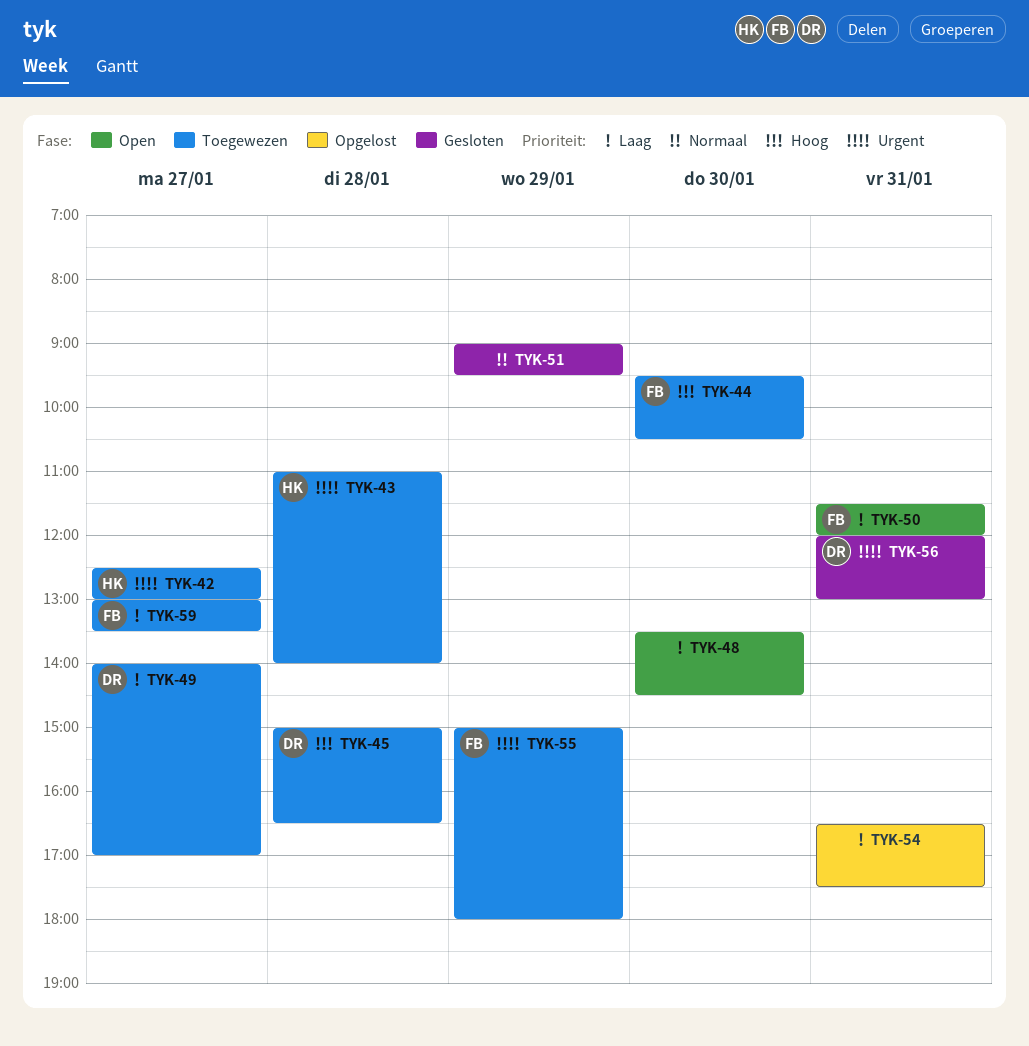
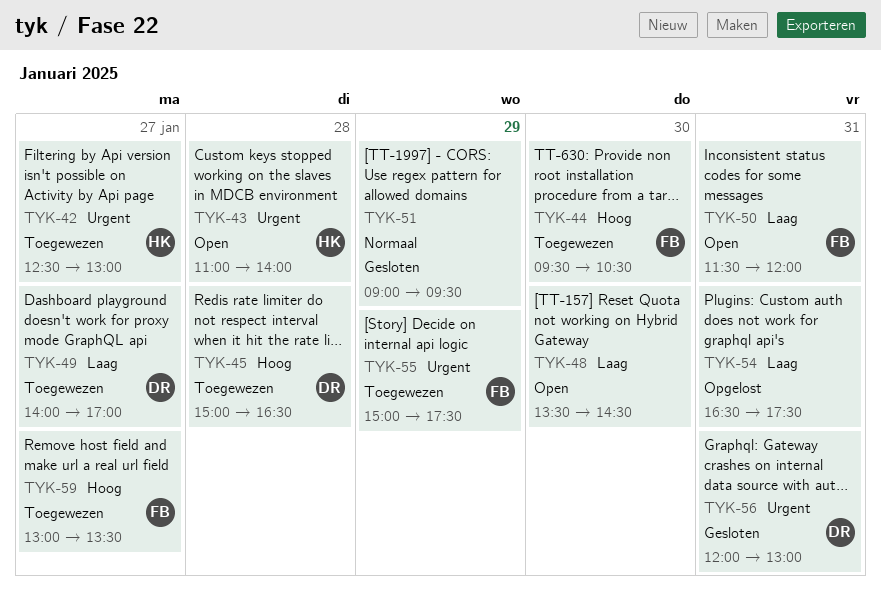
TYK-43, status: Toegewezen -> Open
TYK-55, ends: 18:00 -> 17:30
TYK-59, priority: Laag -> Hoog

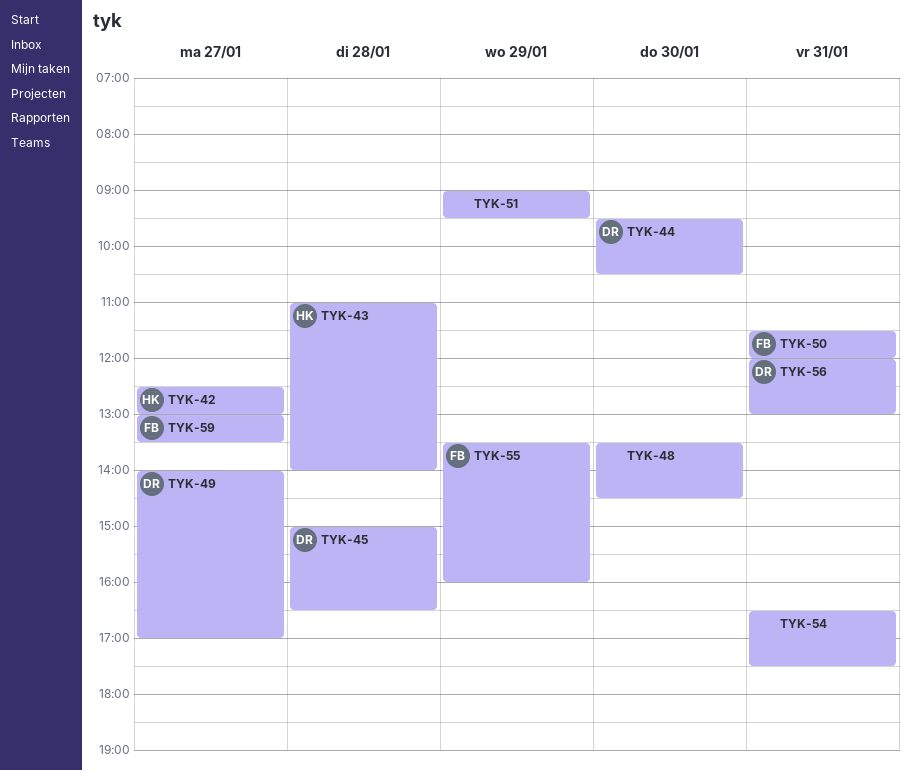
TYK-44, owner: FB -> DR
TYK-55, begins: 15:00 -> 13:30
TYK-55, ends: 17:30 -> 16:00

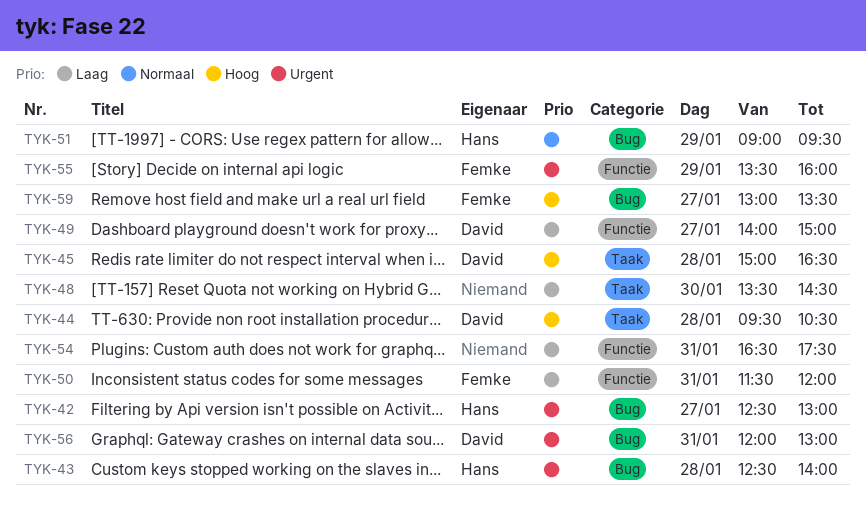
TYK-43, begins: 11:00 -> 12:30
TYK-44, day: Jan 30 -> Jan 28
TYK-49, ends: 17:00 -> 15:00
TYK-51, owner: none -> Hans

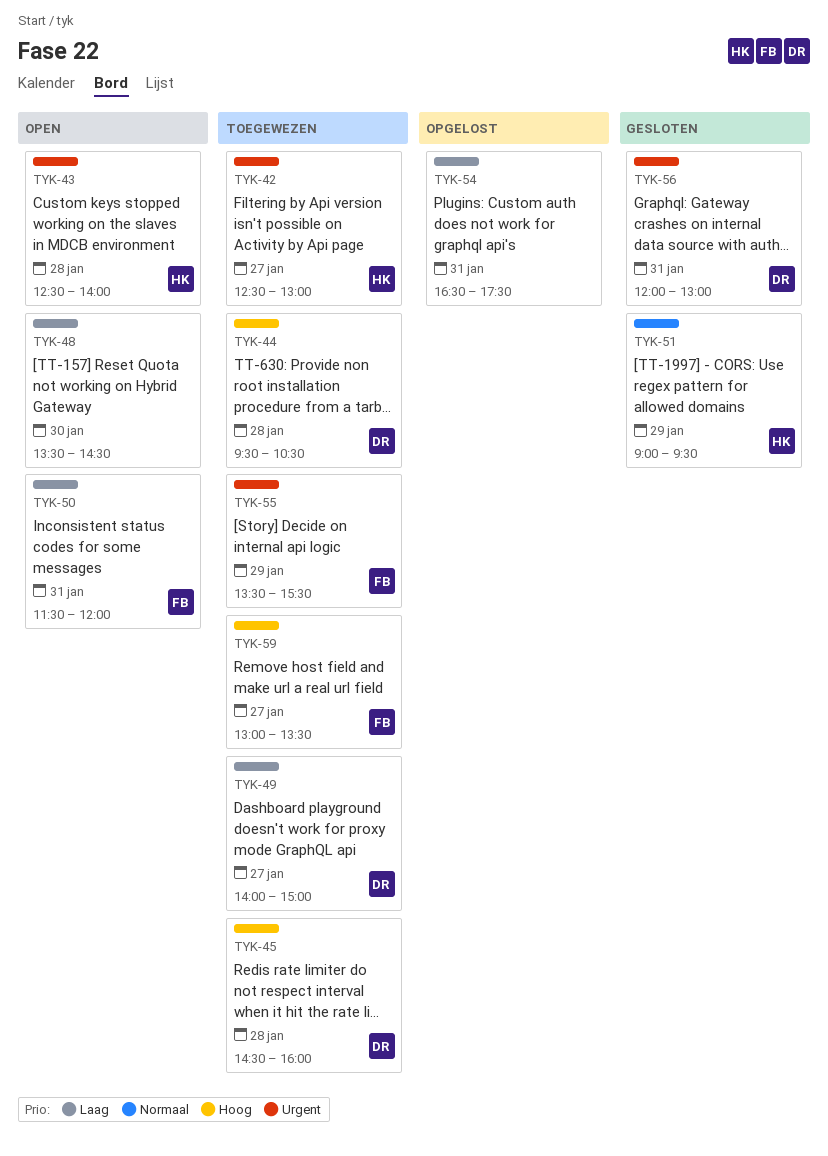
TYK-45, begins: 15:00 -> 14:30
TYK-45, ends: 16:30 -> 16:00
TYK-55, ends: 16:00 -> 15:30

